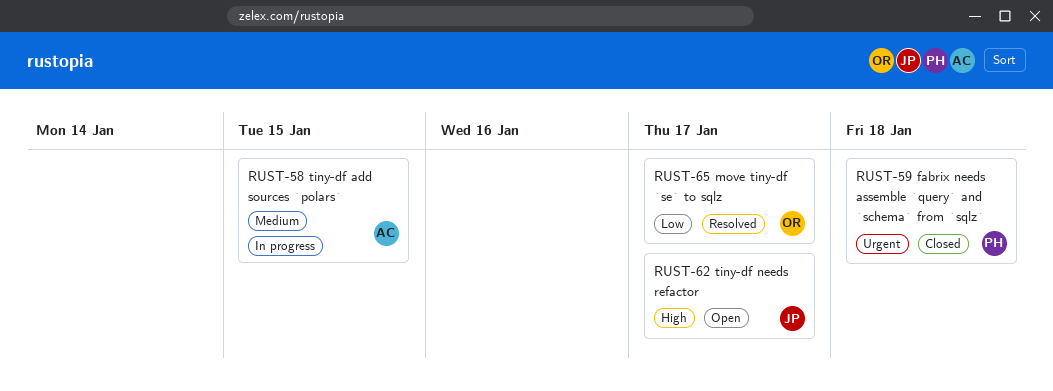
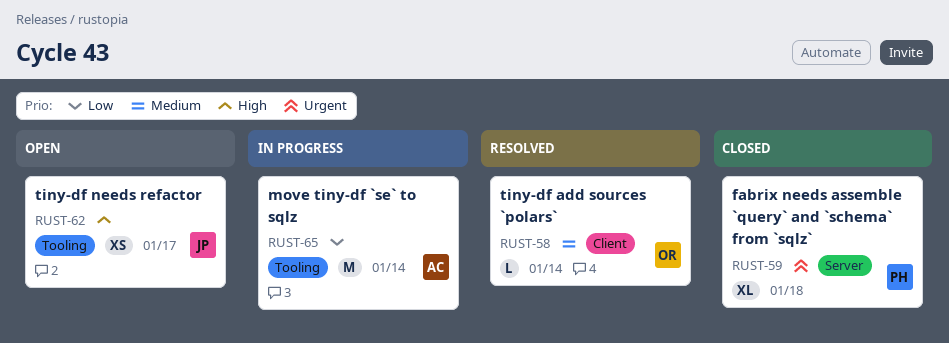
RUST-58, status: In progress -> Resolved
RUST-58, owner: AC -> OR
RUST-58, due: Jan 15 -> Jan 14
RUST-65, status: Resolved -> In progress
RUST-65, owner: OR -> AC
RUST-65, due: Jan 17 -> Jan 14

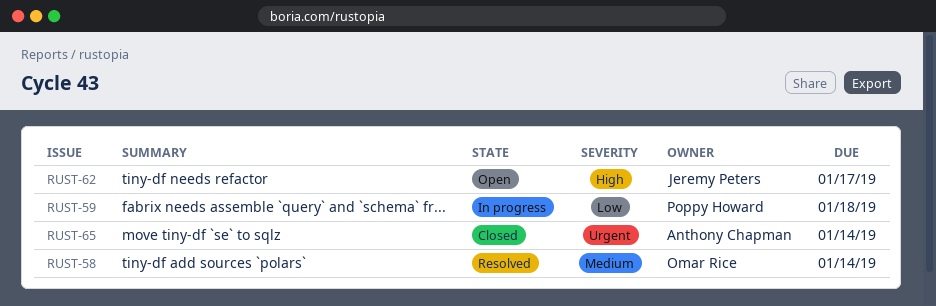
RUST-59, status: Closed -> In progress
RUST-59, priority: Urgent -> Low
RUST-65, status: In progress -> Closed
RUST-65, priority: Low -> Urgent

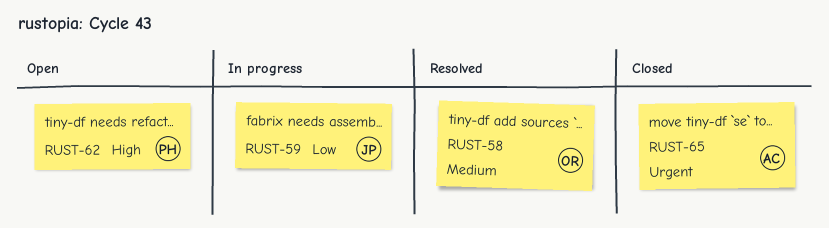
RUST-59, owner: Poppy Howard -> Jeremy Peters
RUST-62, owner: Jeremy Peters -> Poppy Howard

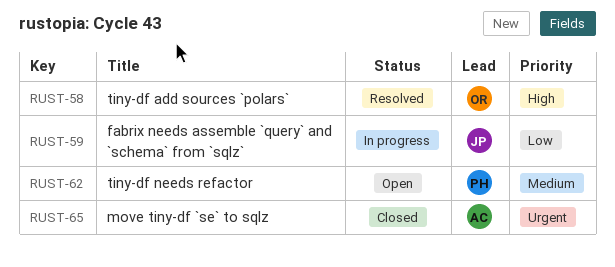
RUST-58, priority: Medium -> High
RUST-62, priority: High -> Medium

